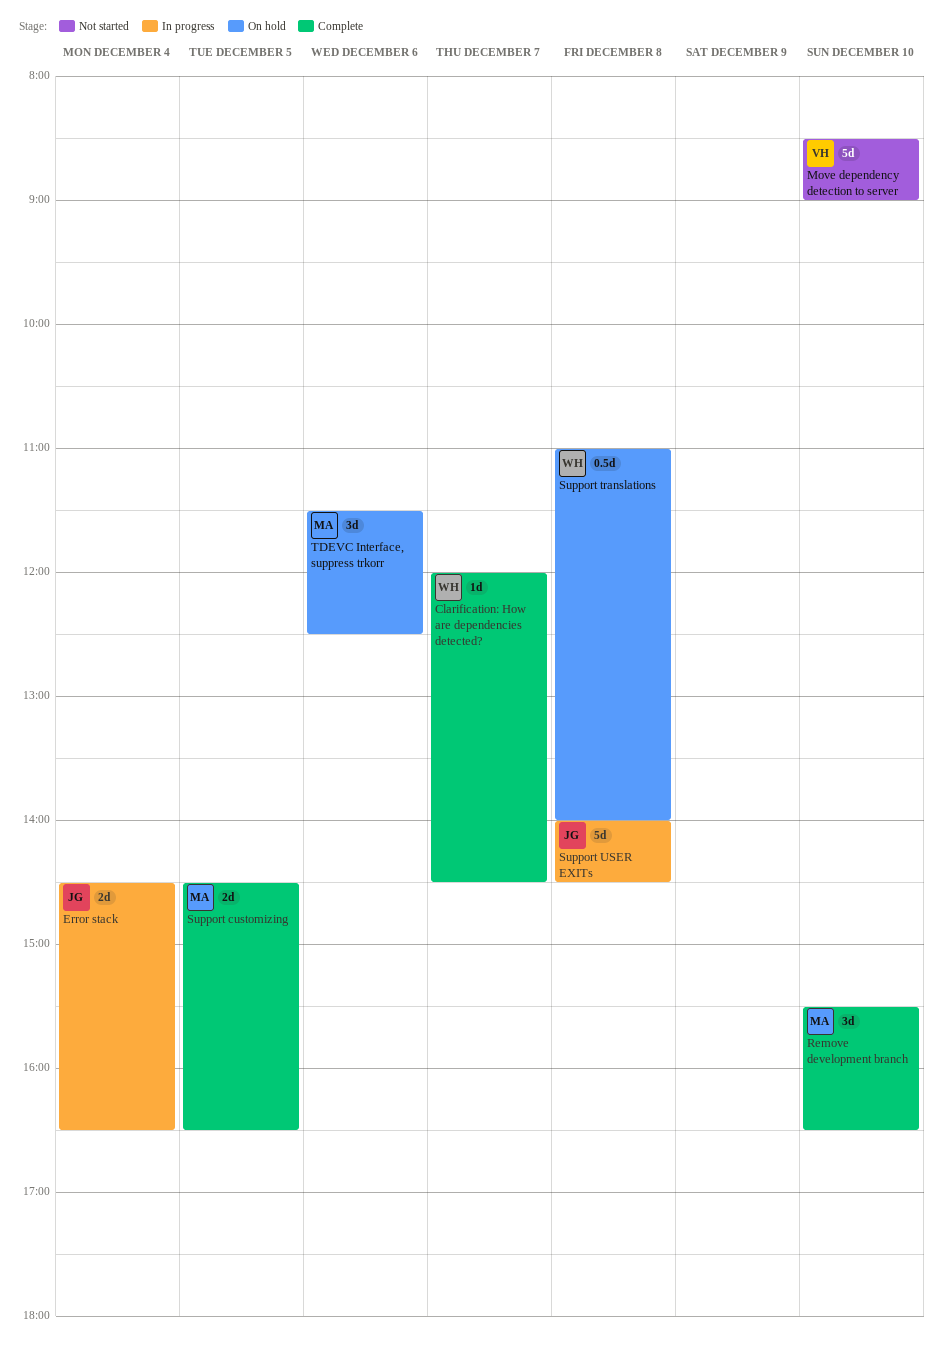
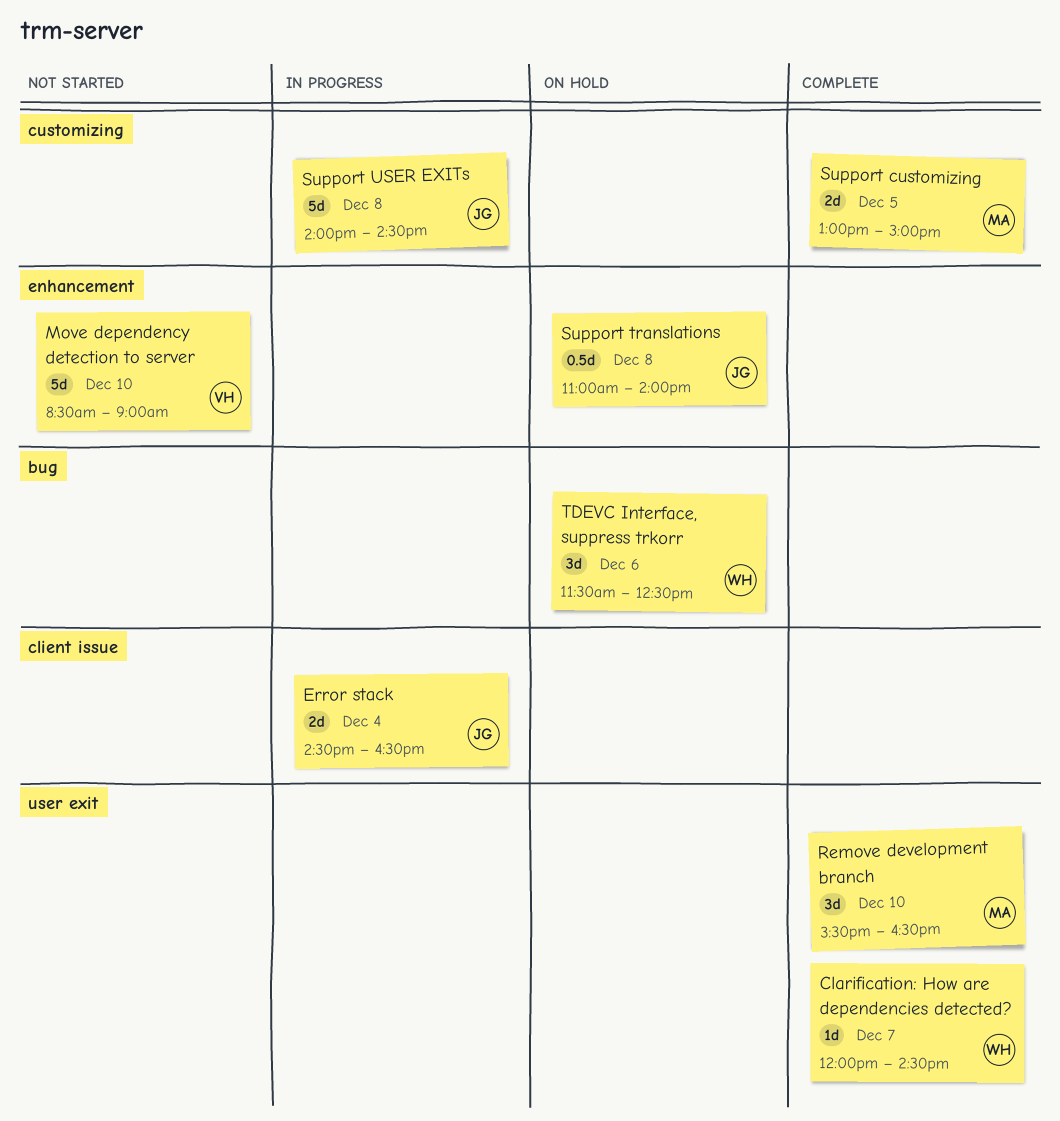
Support customizing, begins: 14:30 -> 13:00
Support customizing, ends: 16:30 -> 15:00
Support translations, owner: WH -> JG
TDEVC Interface, suppress trkorr, owner: MA -> WH

